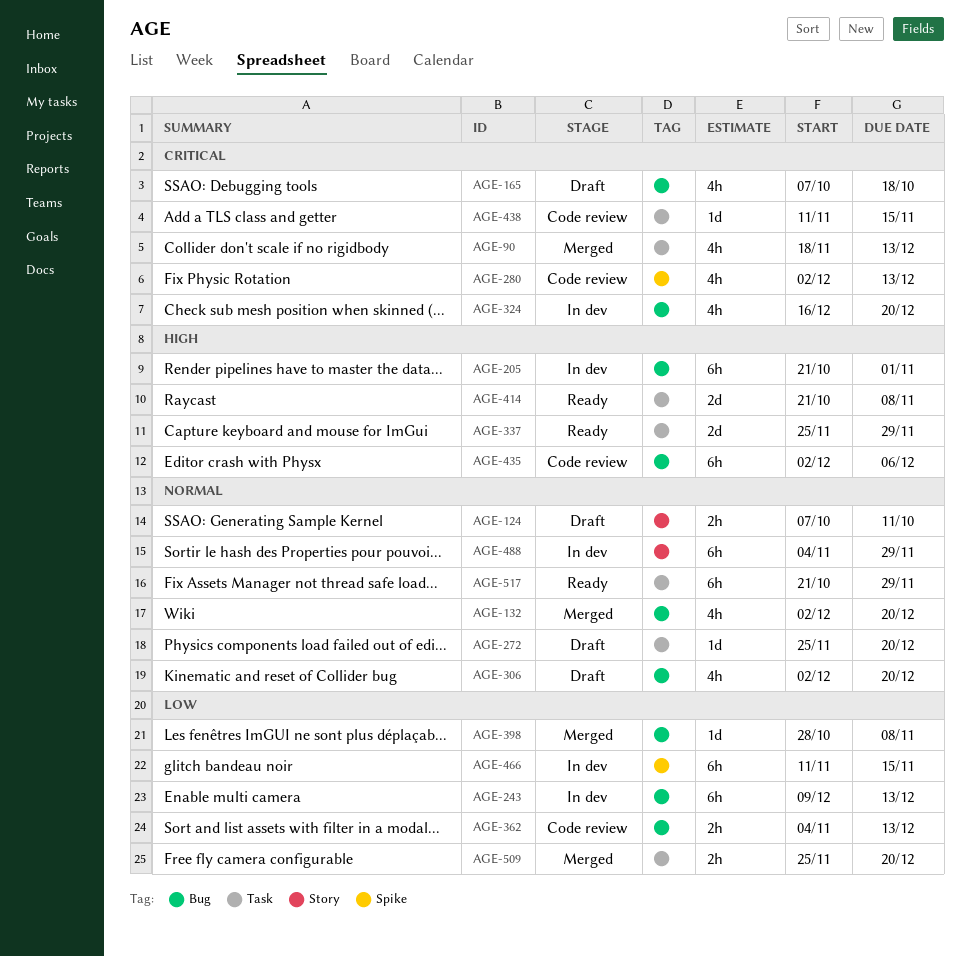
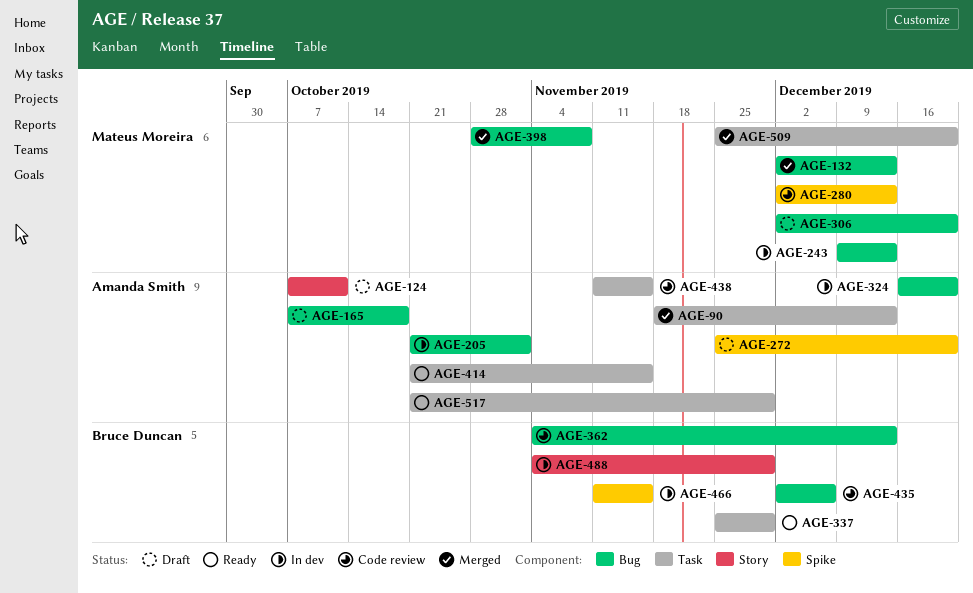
AGE-132, due: Dec 20 -> Dec 13
AGE-272, label: Task -> Spike
AGE-414, due: Nov 8 -> Nov 15

